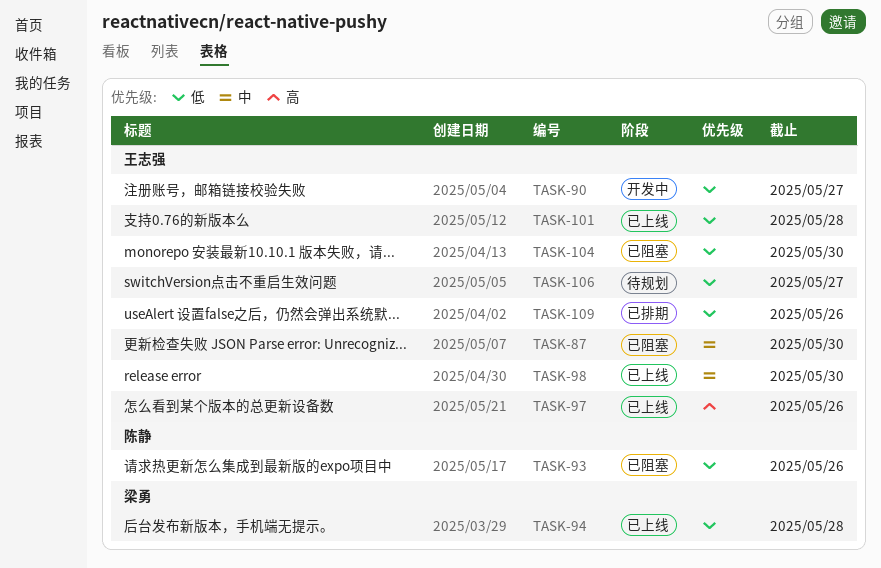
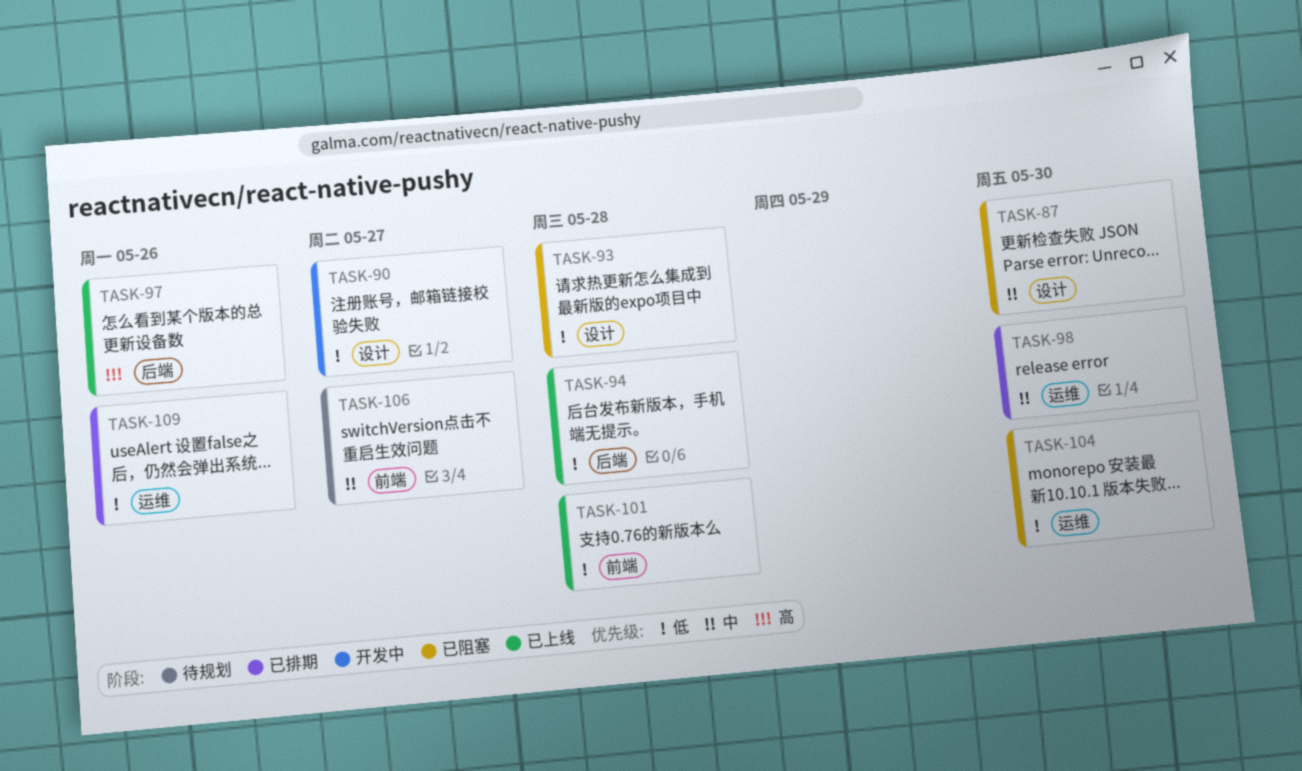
TASK-93, due: May 26 -> May 28
TASK-98, status: 已上线 -> 已排期
TASK-106, priority: 低 -> 中

